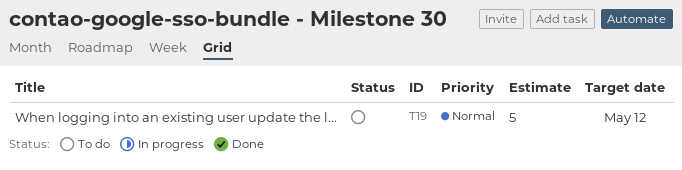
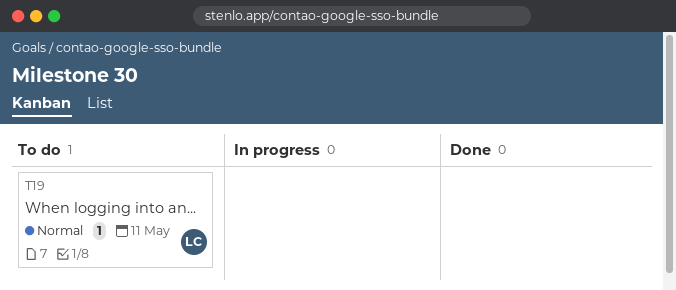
T19, estimate: 5 -> 1
T19, due: May 12 -> May 11

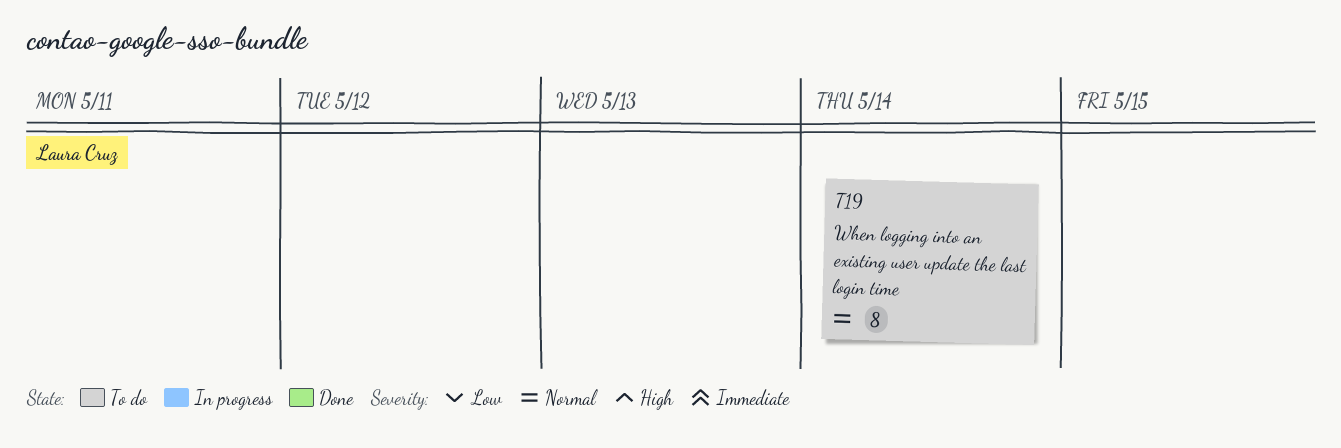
T19, estimate: 1 -> 8
T19, due: May 11 -> May 14

